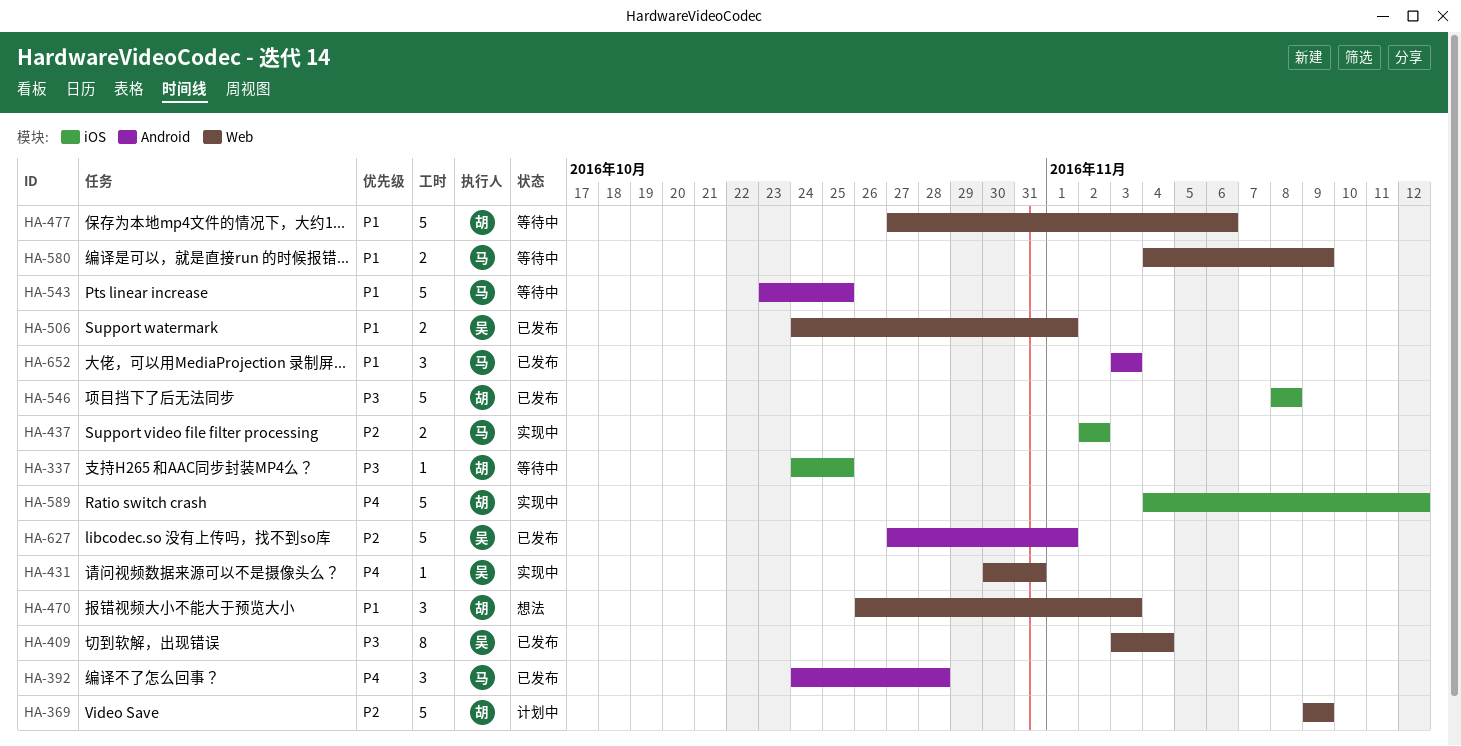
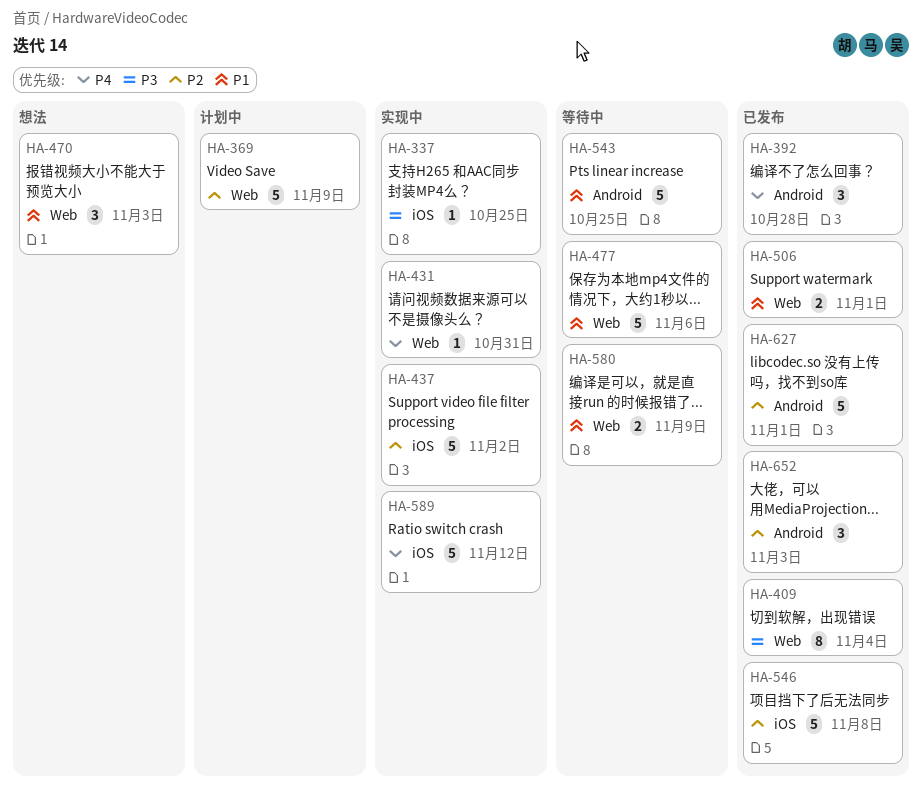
HA-337, status: 等待中 -> 实现中
HA-437, estimate: 2 -> 5
HA-546, priority: P3 -> P2
HA-652, priority: P1 -> P2

